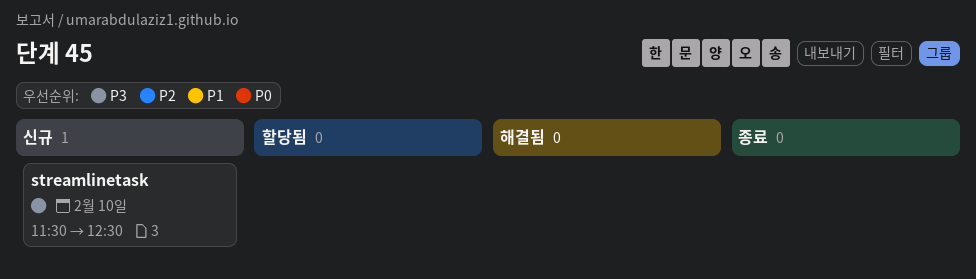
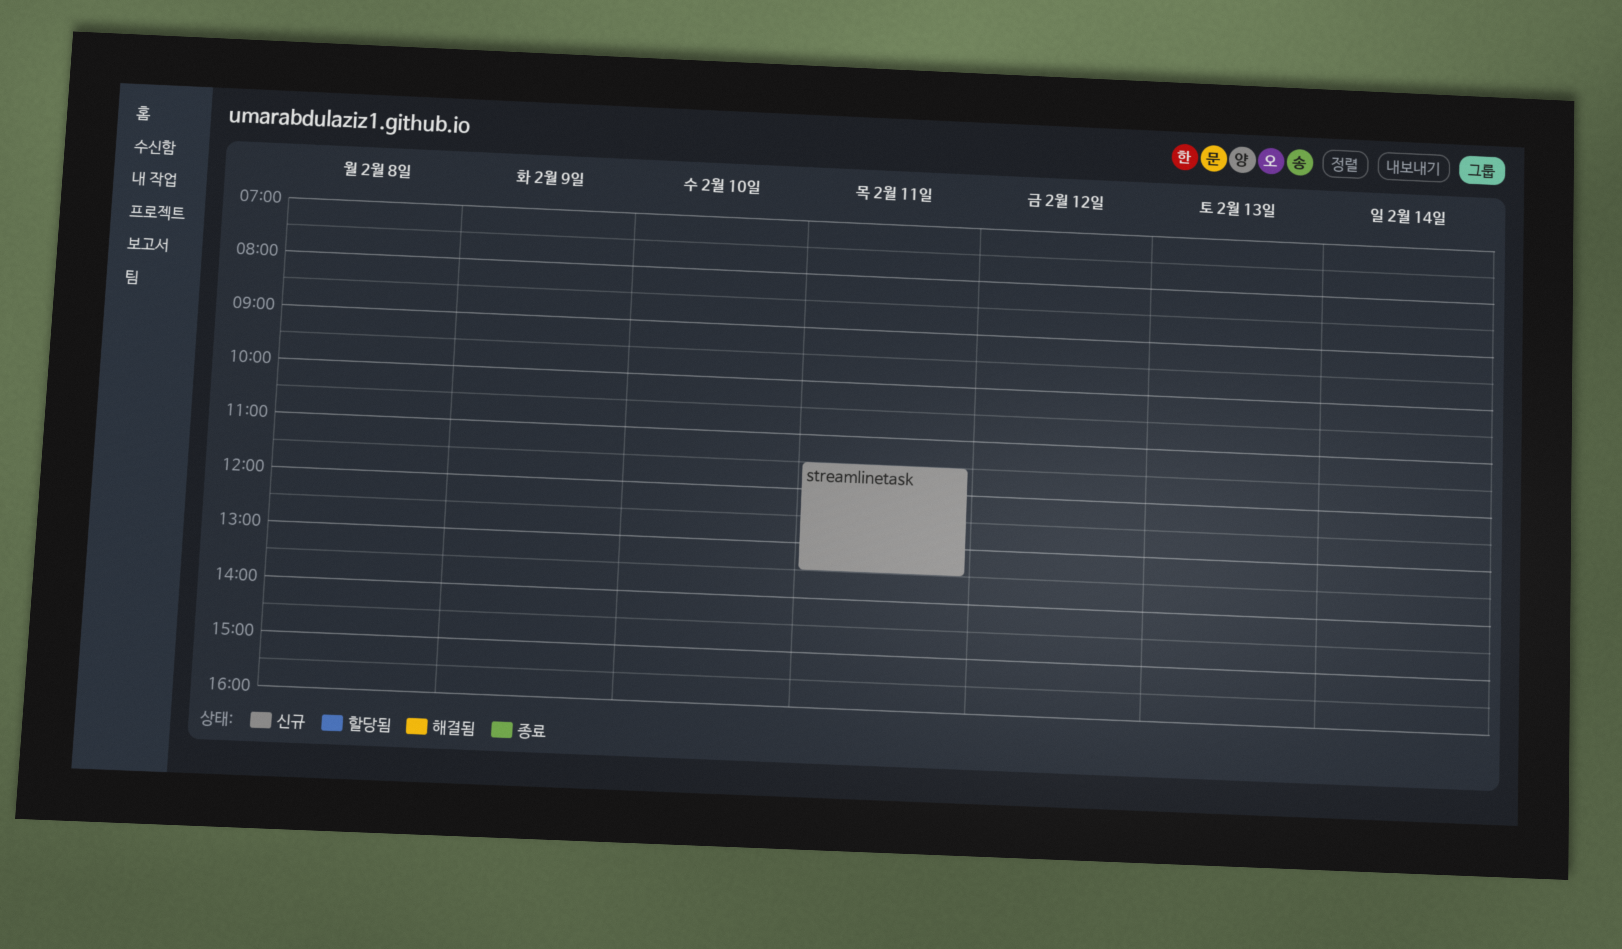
streamlinetask, day: Feb 10 -> Feb 11
streamlinetask, ends: 12:30 -> 13:30

